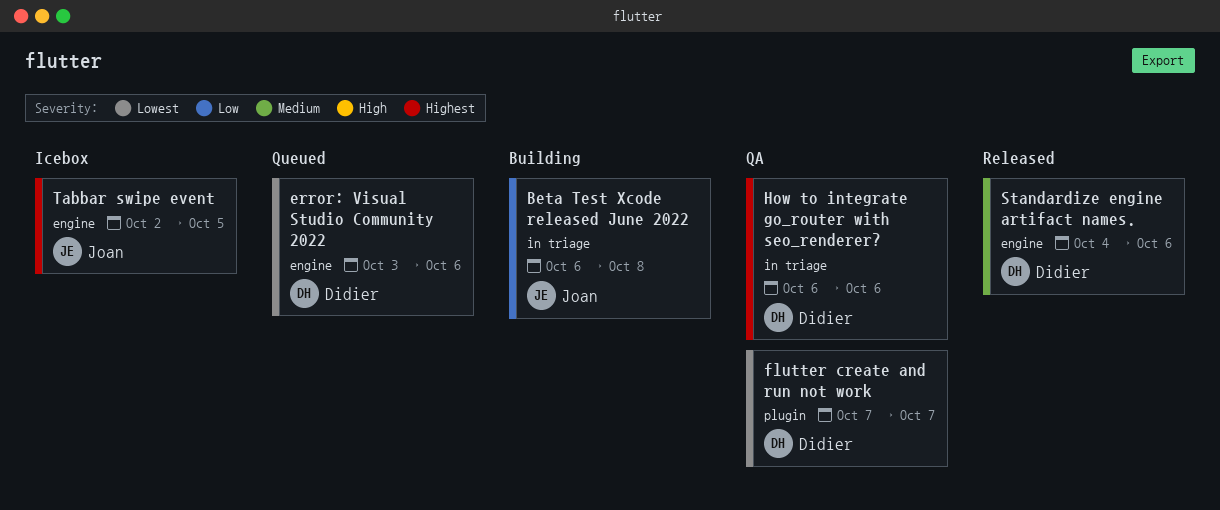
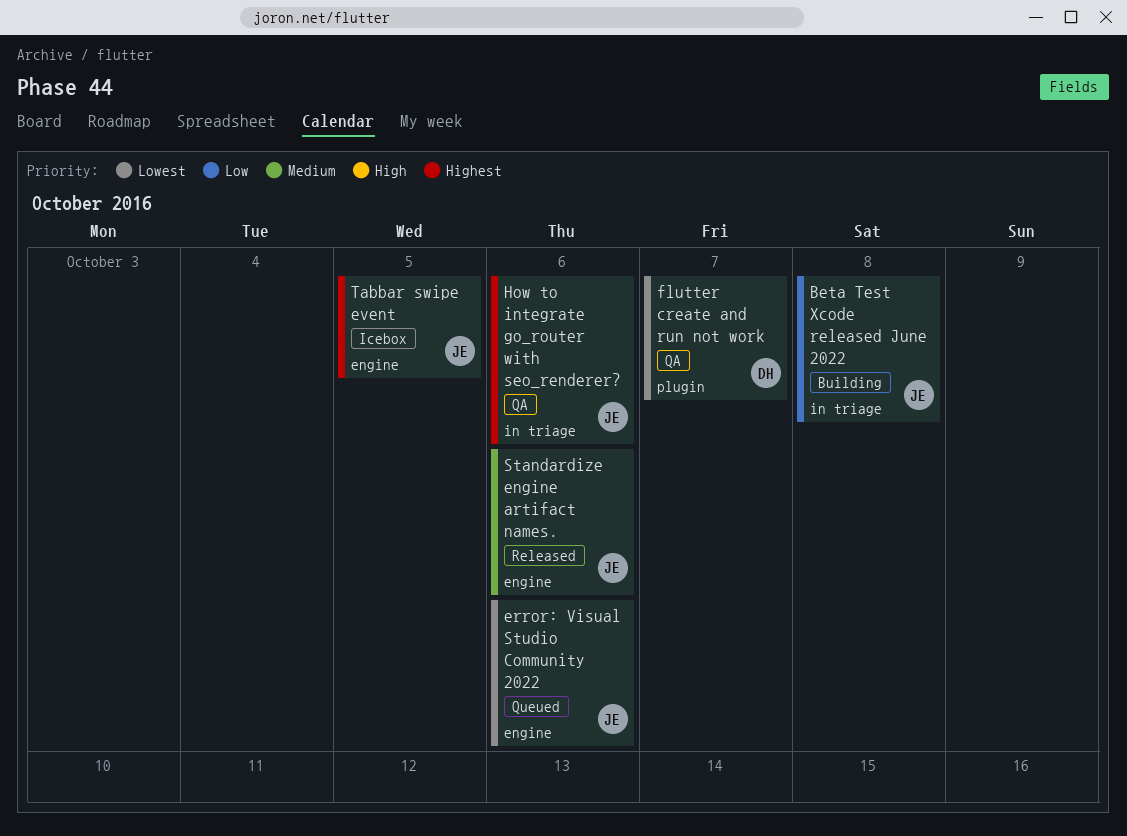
error: Visual Studio Community 2022, owner: Didier -> Joan
How to integrate go_router with seo_renderer?, owner: Didier -> Joan
Standardize engine artifact names., owner: Didier -> Joan

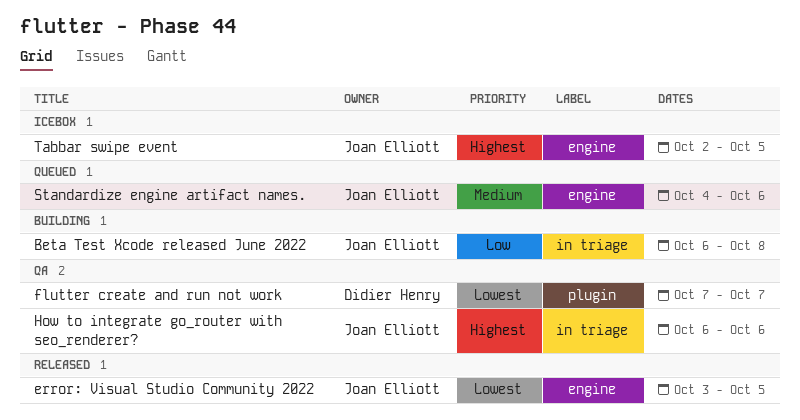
error: Visual Studio Community 2022, status: Queued -> Released
error: Visual Studio Community 2022, due: Oct 6 -> Oct 5
Standardize engine artifact names., status: Released -> Queued

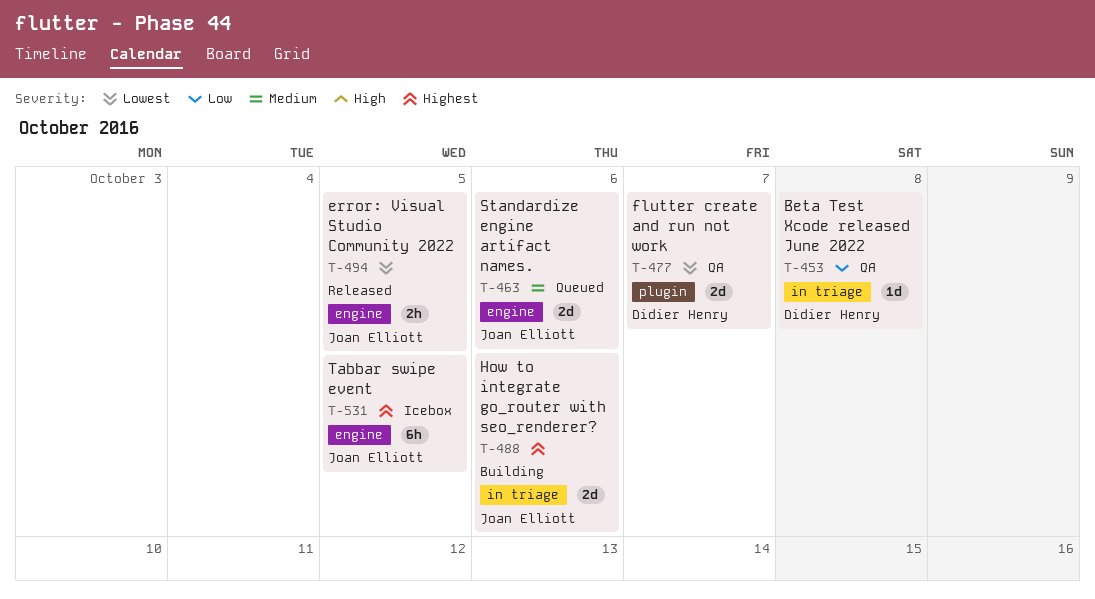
Beta Test Xcode released June 2022, status: Building -> QA
Beta Test Xcode released June 2022, owner: Joan Elliott -> Didier Henry
How to integrate go_router with seo_renderer?, status: QA -> Building

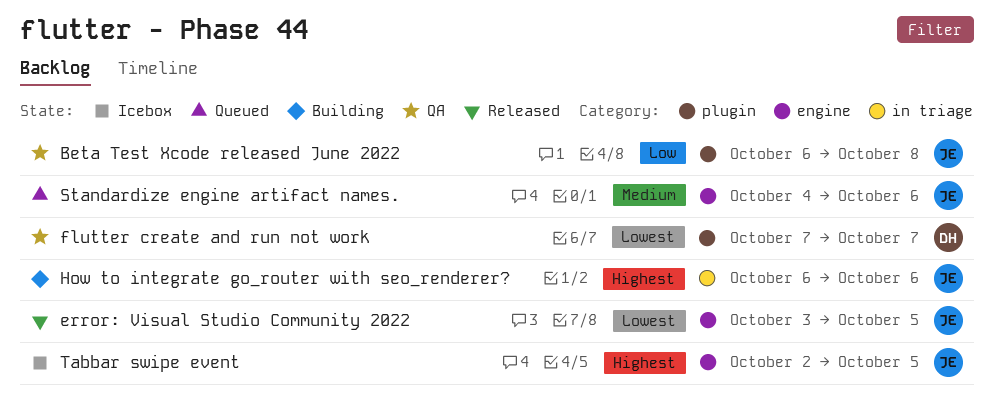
Beta Test Xcode released June 2022, owner: Didier Henry -> Joan Elliott
Beta Test Xcode released June 2022, label: in triage -> plugin

